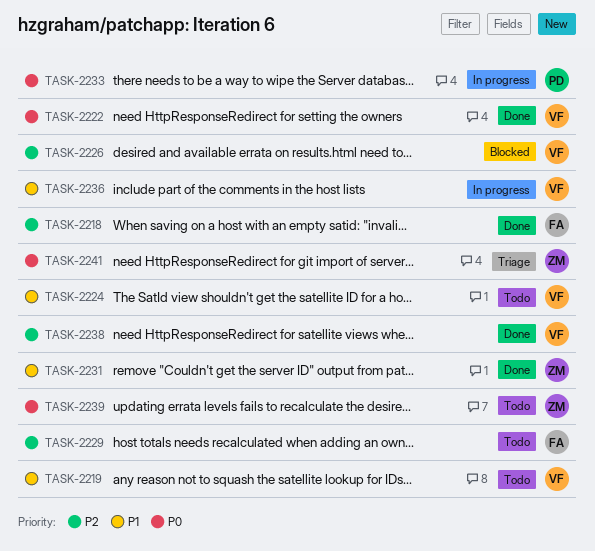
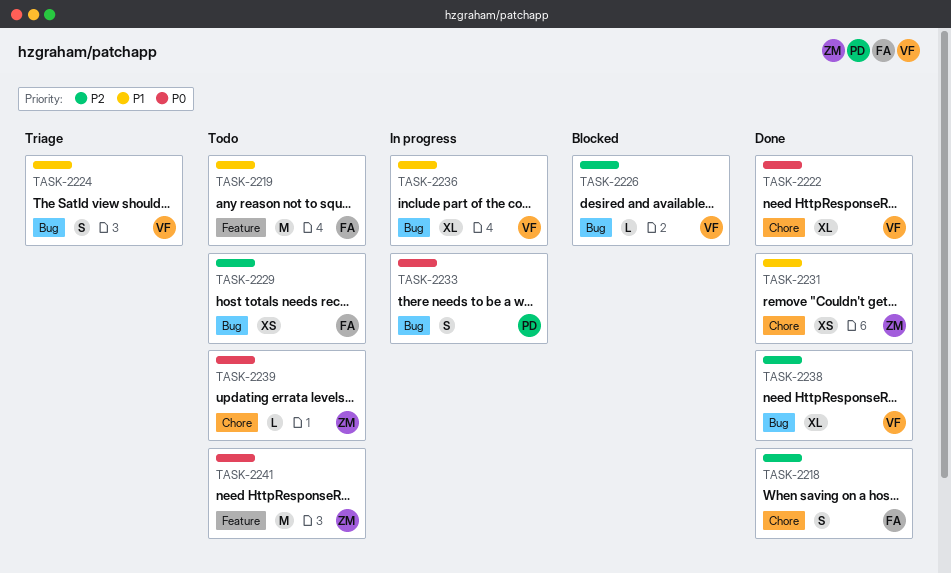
TASK-2219, owner: VF -> FA
TASK-2224, status: Todo -> Triage
TASK-2241, status: Triage -> Todo

